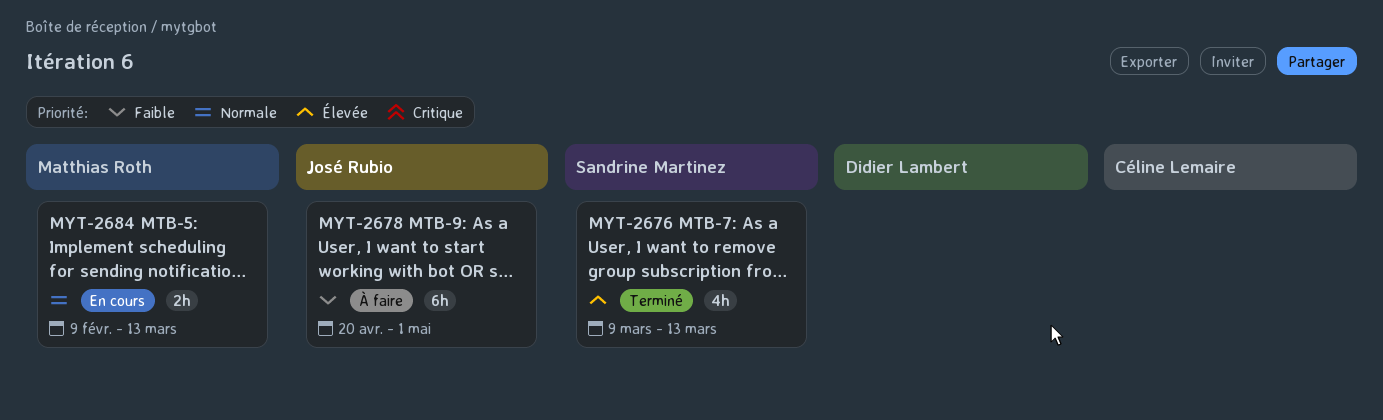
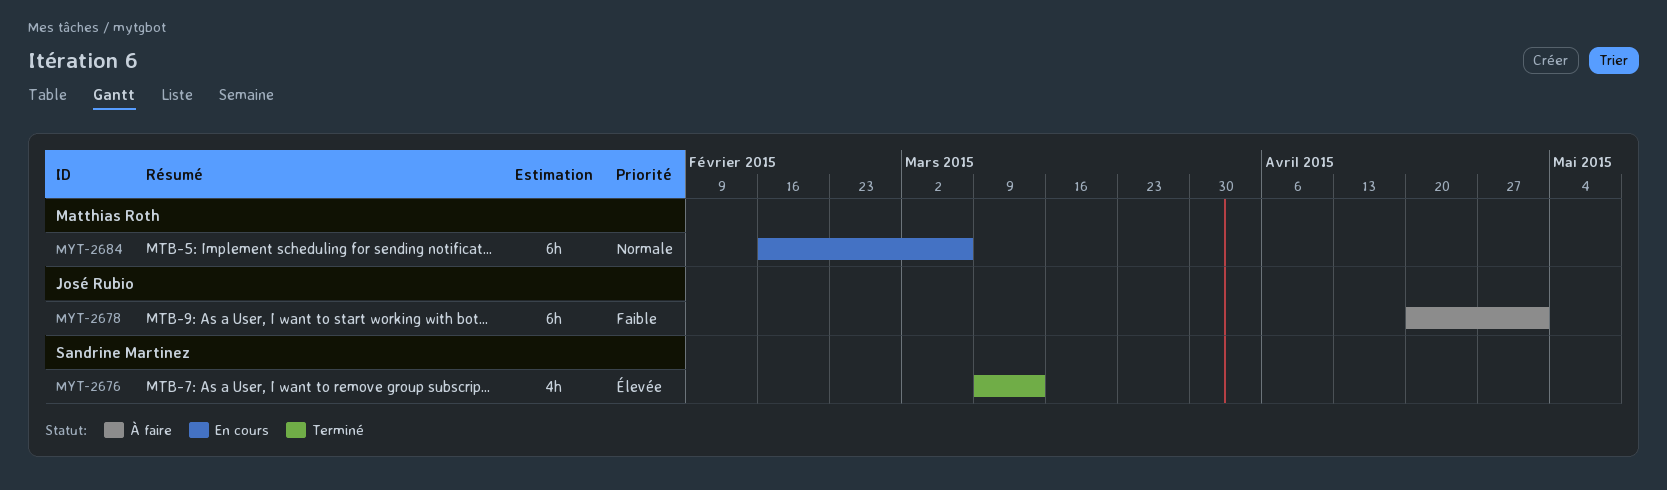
MYT-2684, estimate: 2h -> 6h
MYT-2684, start: Feb 9 -> Feb 16
MYT-2684, due: Mar 13 -> Mar 6

